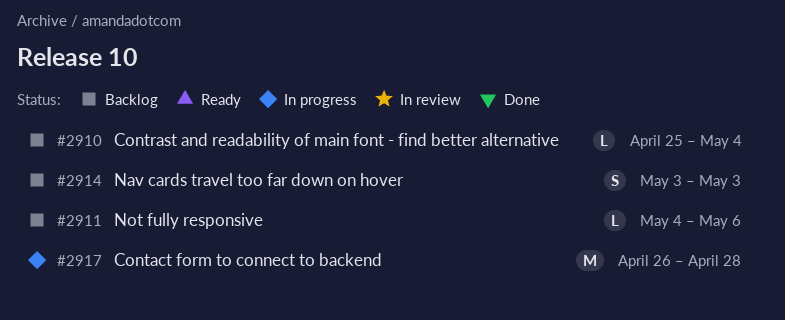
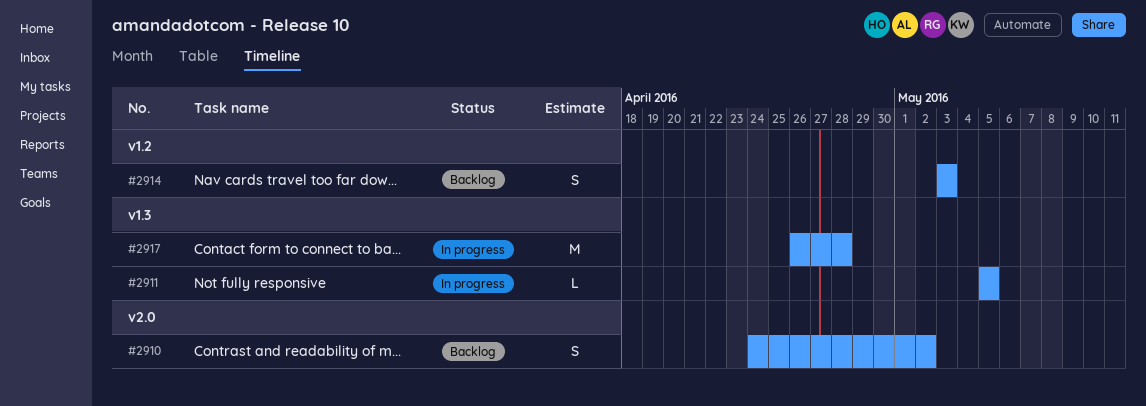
#2910, estimate: L -> S
#2910, start: Apr 25 -> Apr 24
#2910, due: May 4 -> May 2
#2911, status: Backlog -> In progress
#2911, start: May 4 -> May 5
#2911, due: May 6 -> May 5

